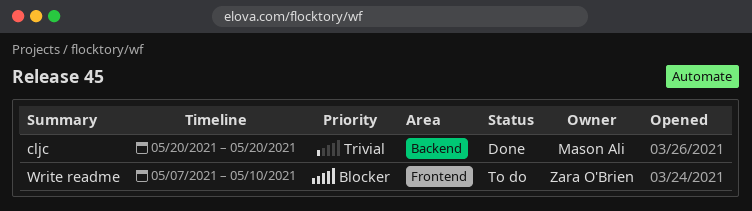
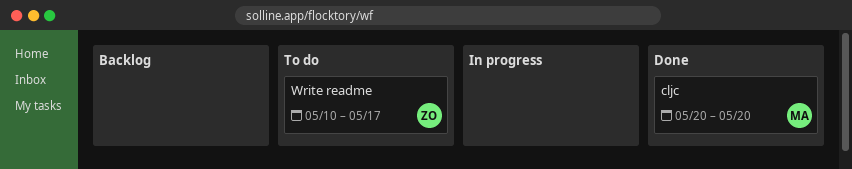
Write readme, start: May 7 -> May 10
Write readme, due: May 10 -> May 17

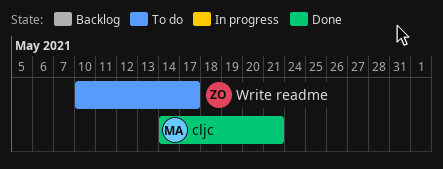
cljc, start: May 20 -> May 14
cljc, due: May 20 -> May 21

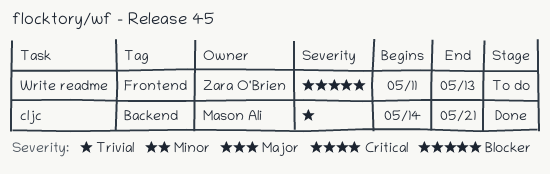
Write readme, start: May 10 -> May 11
Write readme, due: May 17 -> May 13

